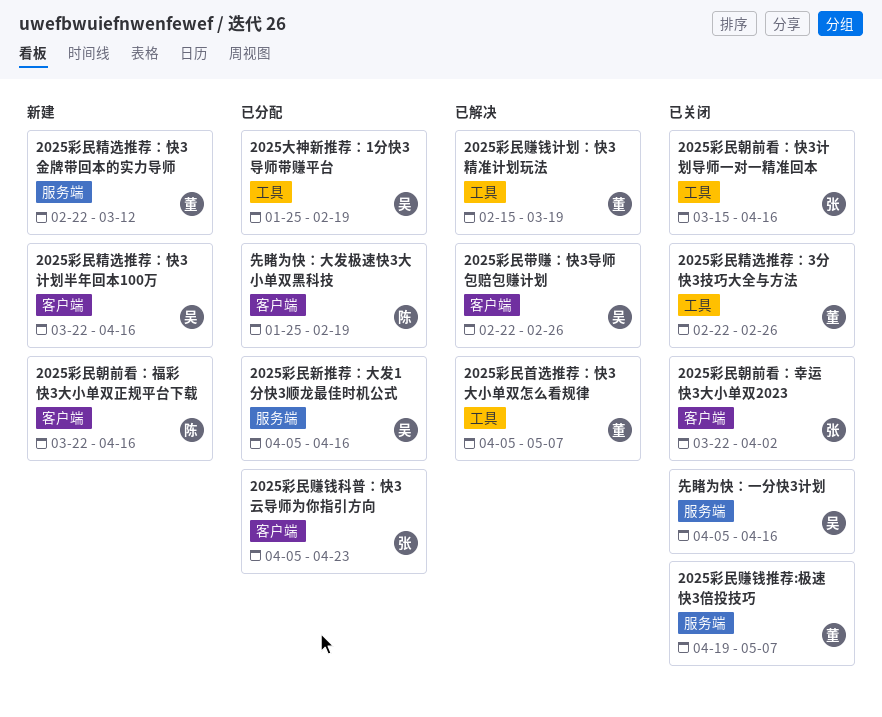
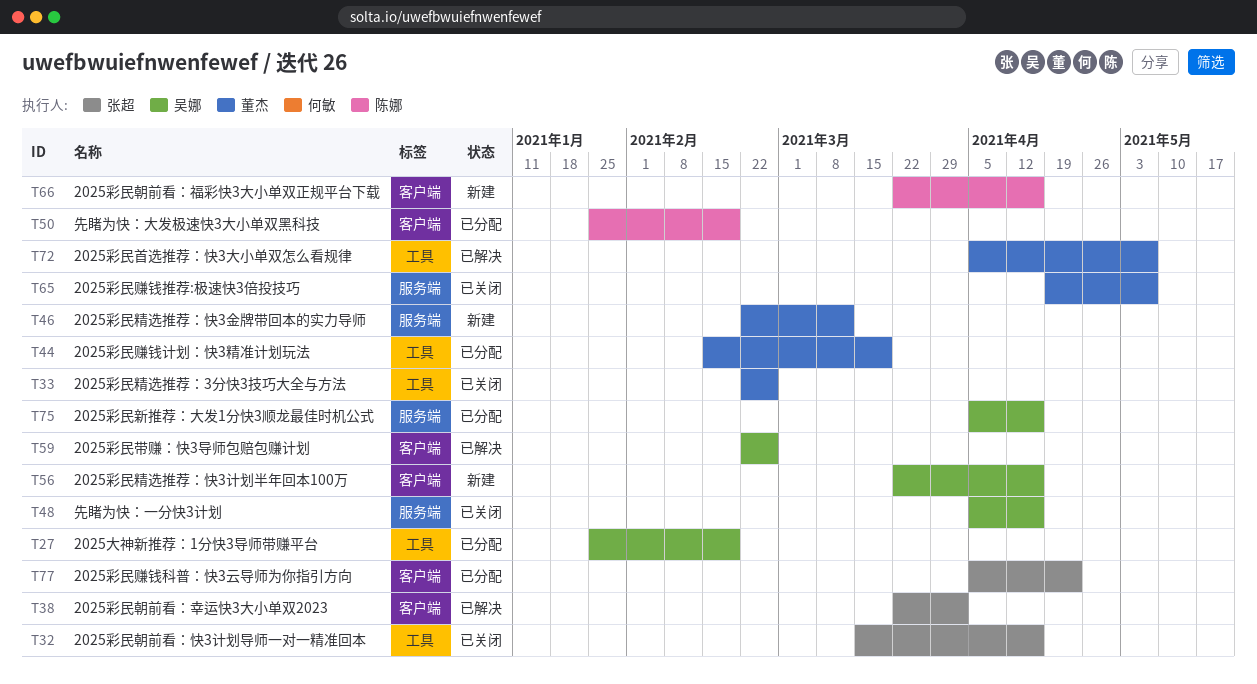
2025彩民朝前看：幸运快3大小单双2023, status: 已关闭 -> 已解决
2025彩民赚钱计划：快3精准计划玩法, status: 已解决 -> 已分配

